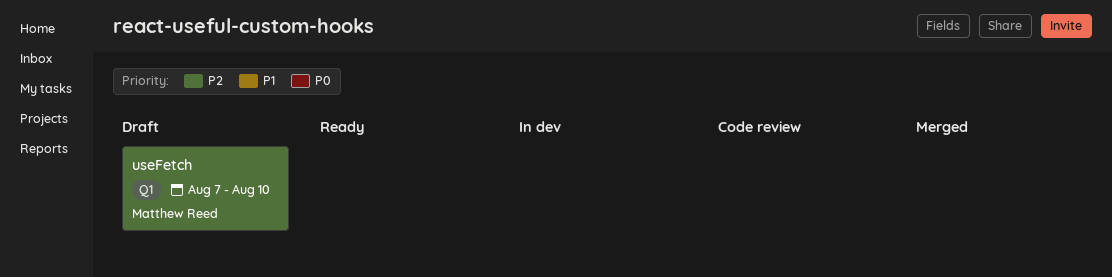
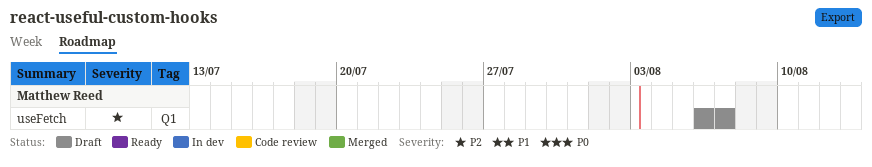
useFetch, start: Aug 7 -> Aug 6
useFetch, due: Aug 10 -> Aug 7

